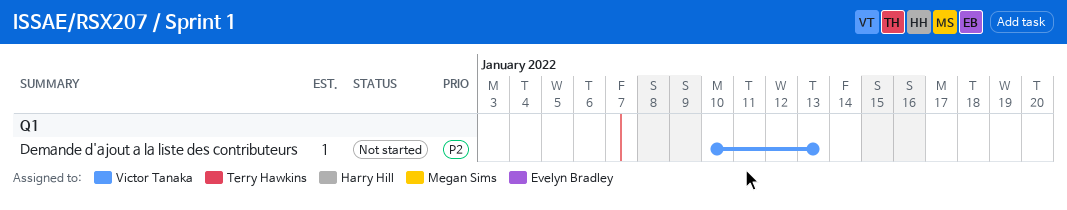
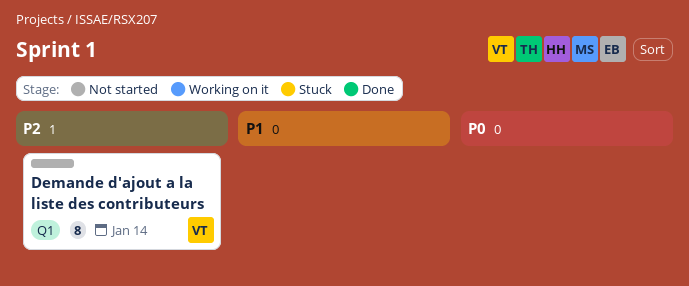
Demande d'ajout a la liste des contributeurs, estimate: 1 -> 8
Demande d'ajout a la liste des contributeurs, due: Jan 13 -> Jan 14

